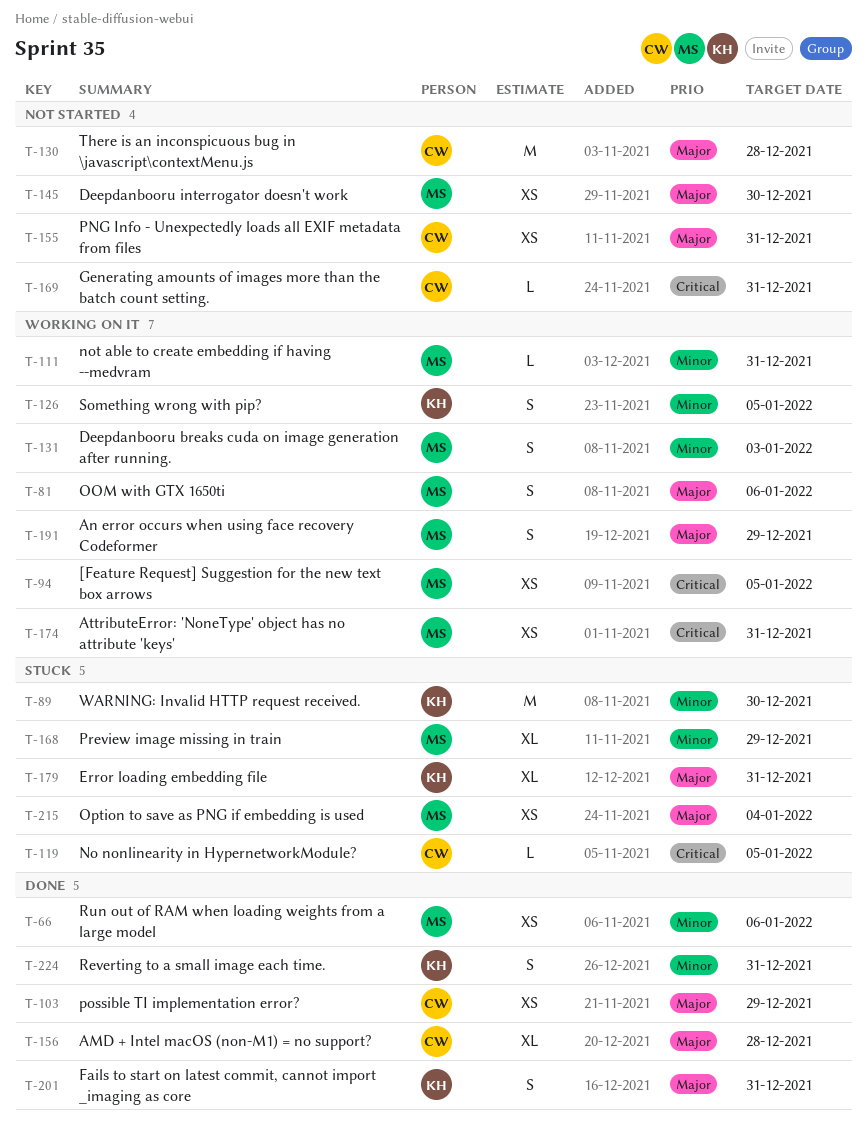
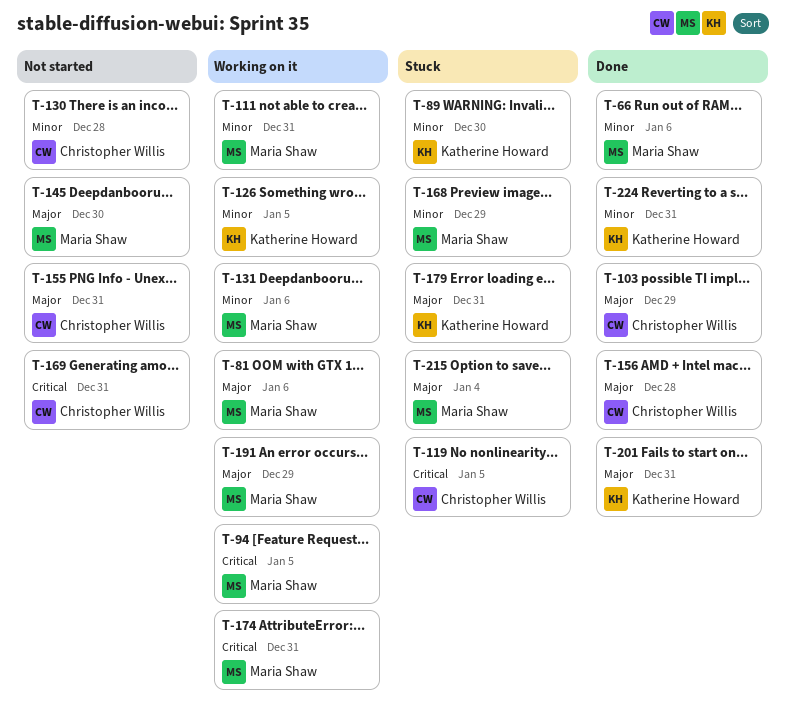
T-130, priority: Major -> Minor
T-131, due: Jan 3 -> Jan 6

